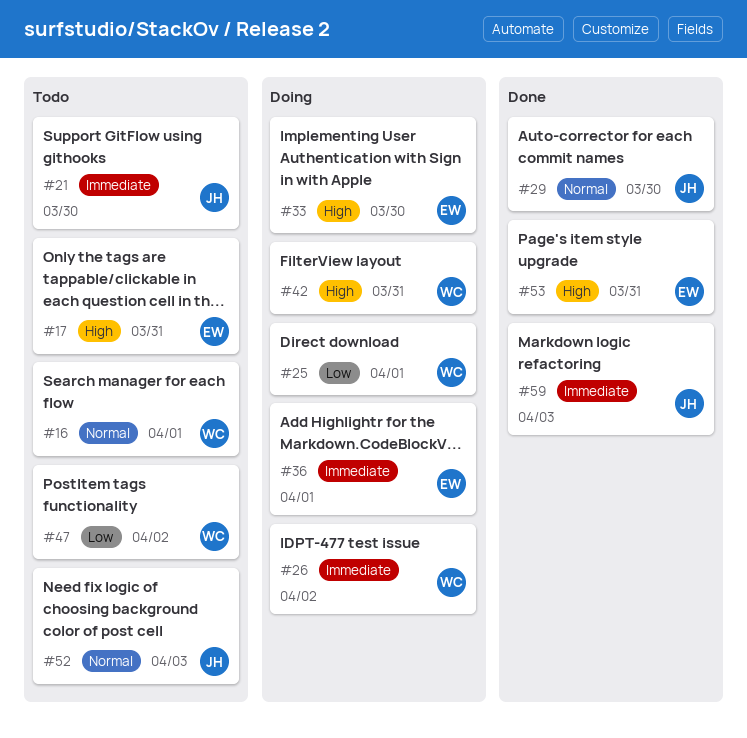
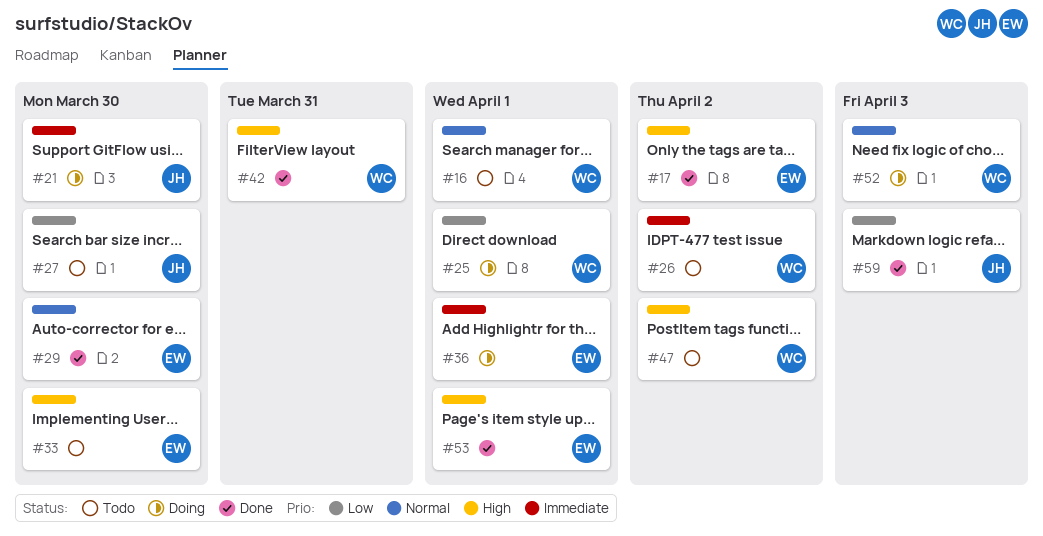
#17, status: Todo -> Done
#17, due: Mar 31 -> Apr 2
#21, status: Todo -> Doing
#26, status: Doing -> Todo
#27: none -> present
#29, owner: JH -> EW
#33, status: Doing -> Todo
#42, status: Doing -> Done
#47, priority: Low -> High
#52, status: Todo -> Doing
#52, owner: JH -> WC
#53, due: Mar 31 -> Apr 1
#59, priority: Immediate -> Low

